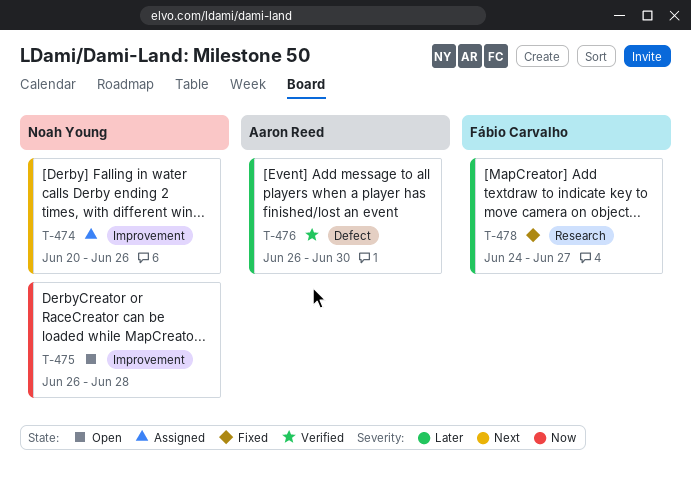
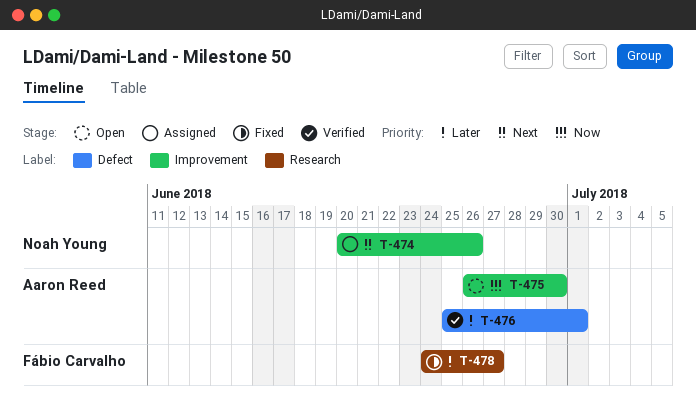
T-475, owner: Noah Young -> Aaron Reed
T-475, due: Jun 28 -> Jun 30
T-476, start: Jun 26 -> Jun 25
T-476, due: Jun 30 -> Jul 1

